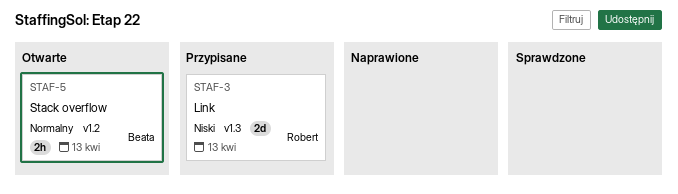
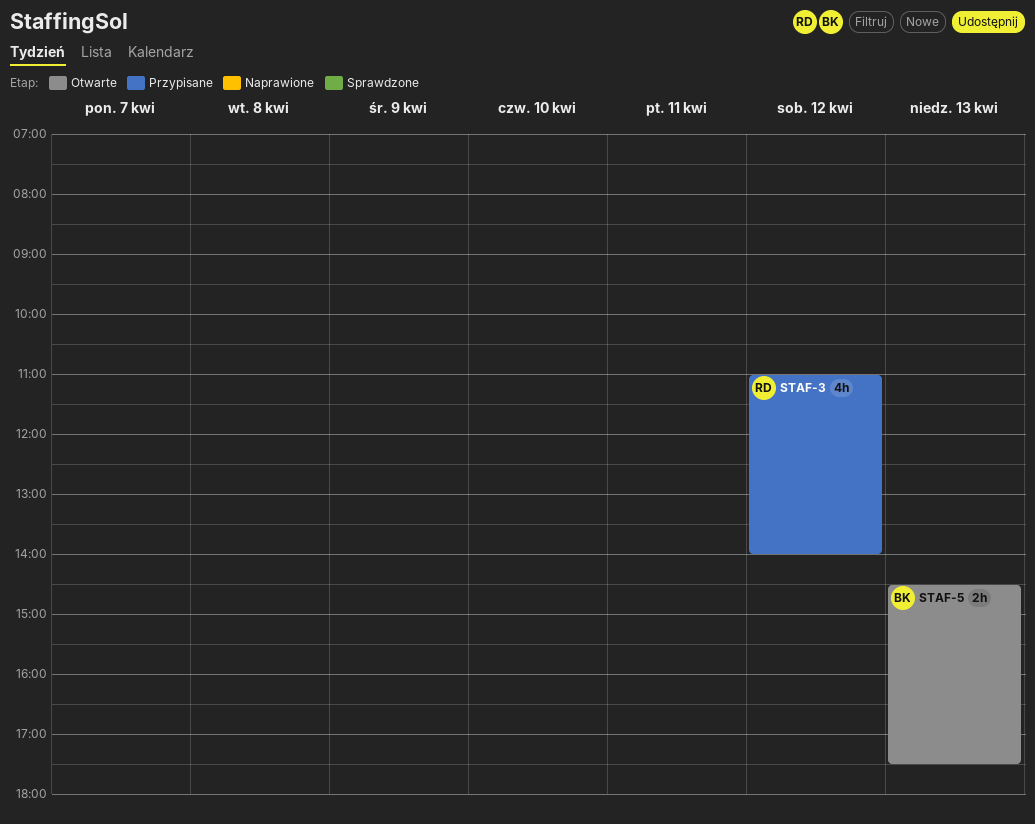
STAF-3, estimate: 2d -> 4h
STAF-3, day: Apr 13 -> Apr 12

